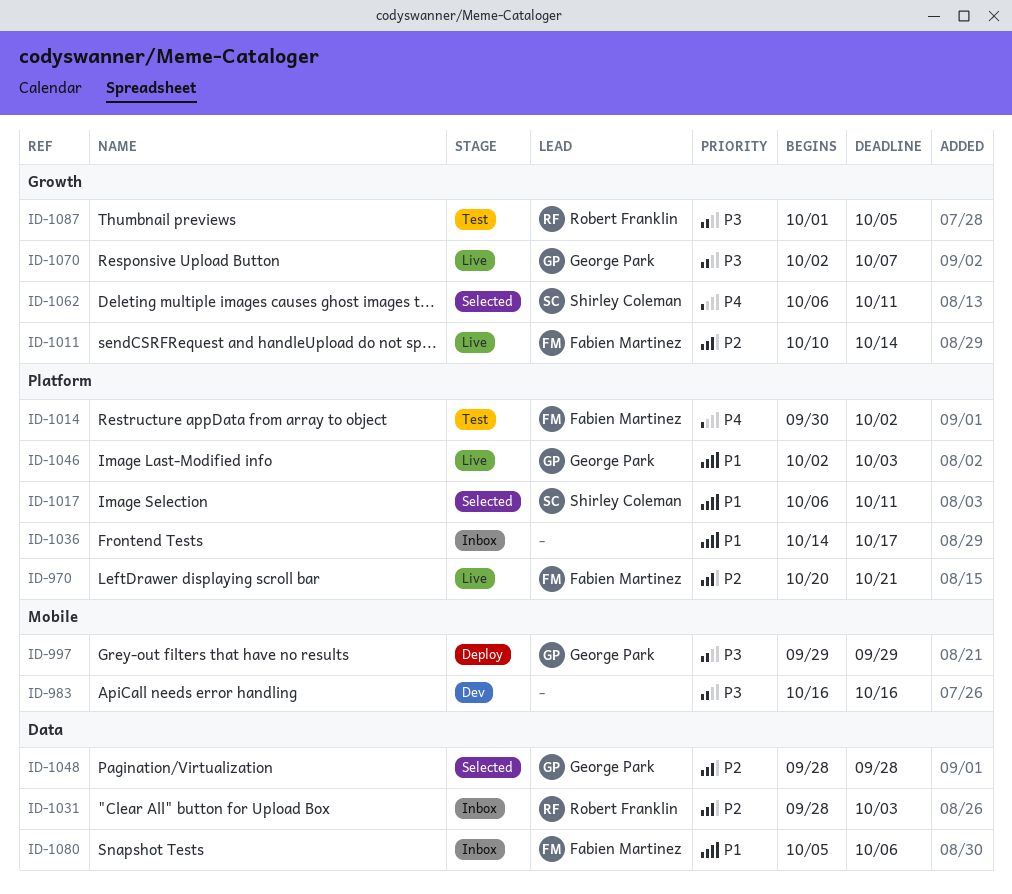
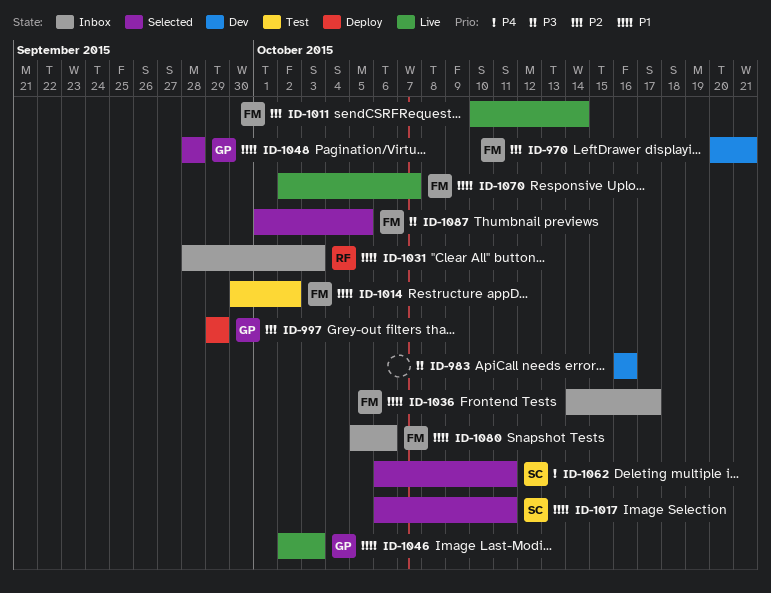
ID-970, status: Live -> Dev
ID-997, priority: P3 -> P2
ID-1014, priority: P4 -> P1
ID-1031, priority: P2 -> P1
ID-1036, owner: none -> Fabien Martinez
ID-1048, priority: P2 -> P1
ID-1070, owner: George Park -> Fabien Martinez
ID-1070, priority: P3 -> P1
ID-1087, status: Test -> Selected
ID-1087, owner: Robert Franklin -> Fabien Martinez

